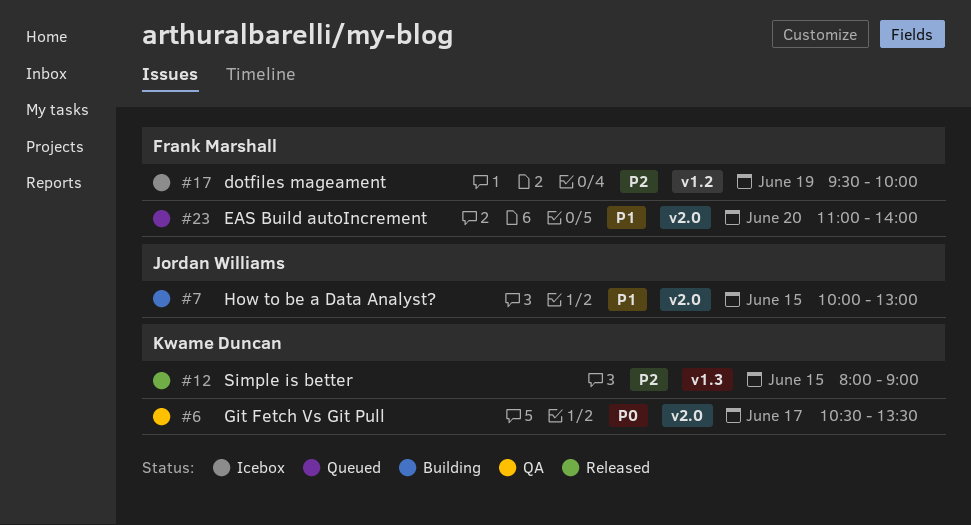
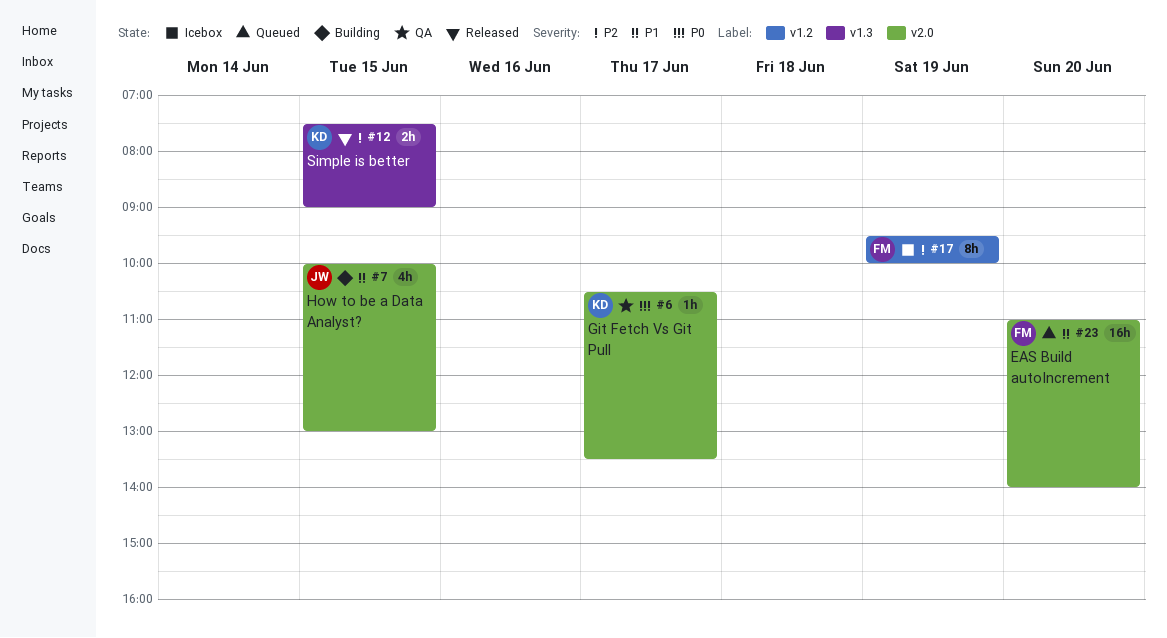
#12, begins: 08:00 -> 07:30

